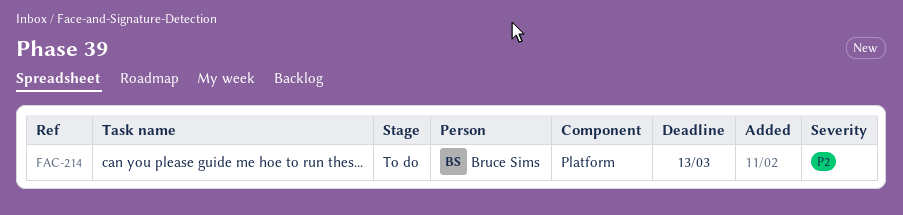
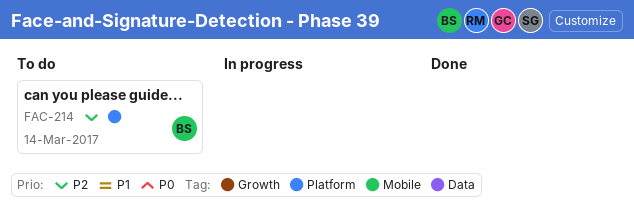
FAC-214, due: Mar 13 -> Mar 14

